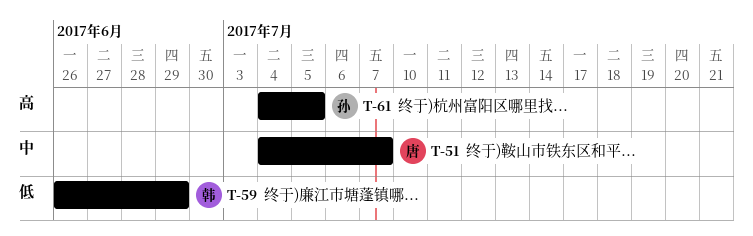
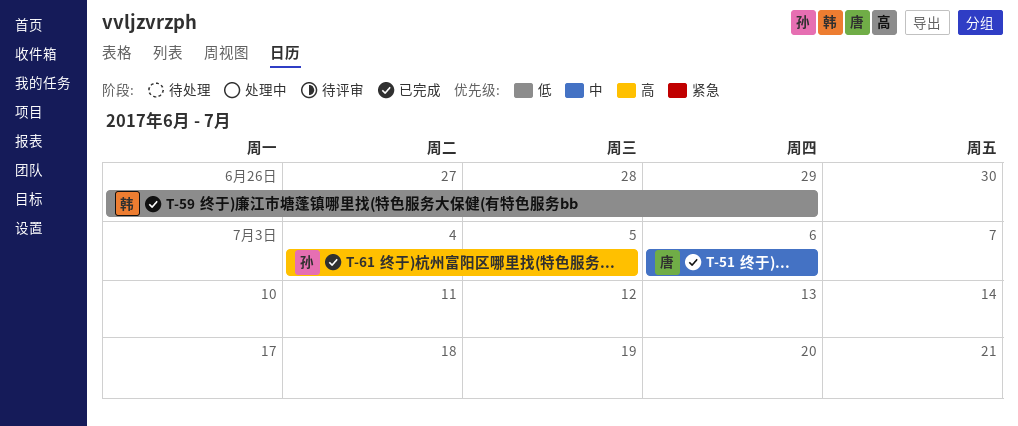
T-51, start: Jul 4 -> Jul 6
T-51, due: Jul 7 -> Jul 6

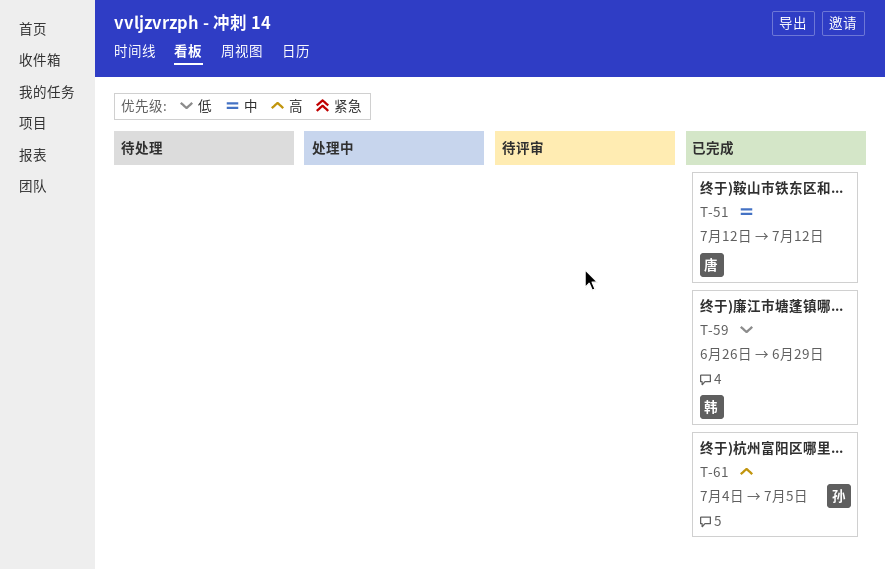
T-51, start: Jul 6 -> Jul 12
T-51, due: Jul 6 -> Jul 12

